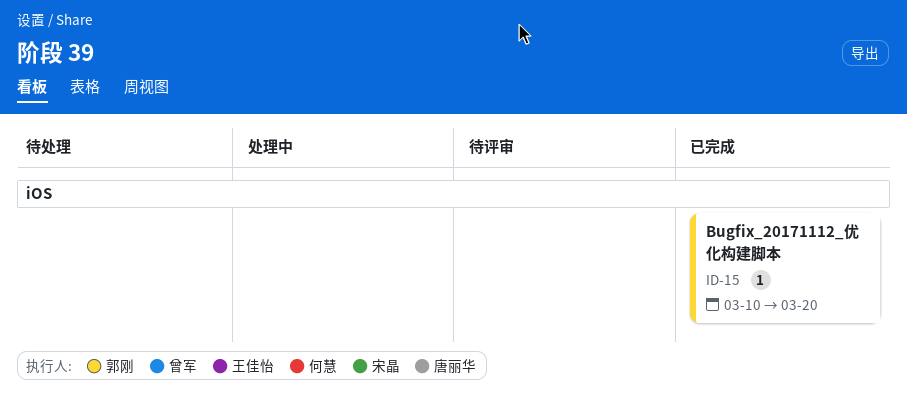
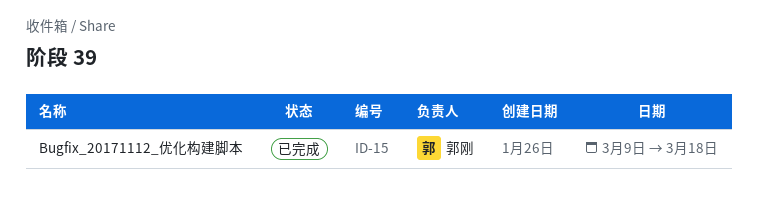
ID-15, start: Mar 10 -> Mar 9
ID-15, due: Mar 20 -> Mar 18

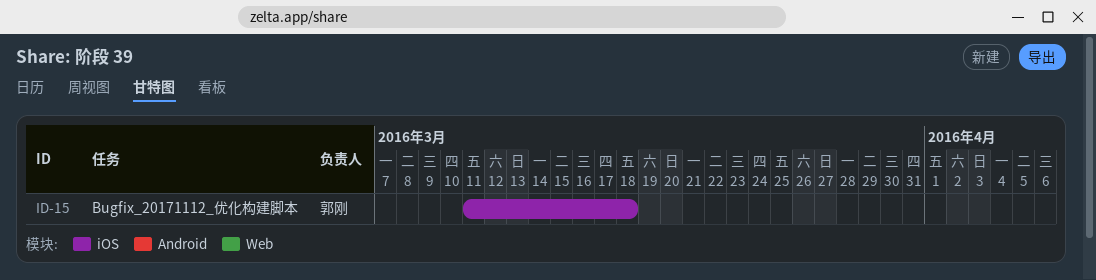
ID-15, start: Mar 9 -> Mar 11

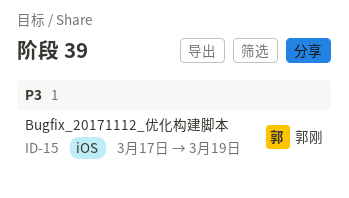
ID-15, start: Mar 11 -> Mar 17
ID-15, due: Mar 18 -> Mar 19

